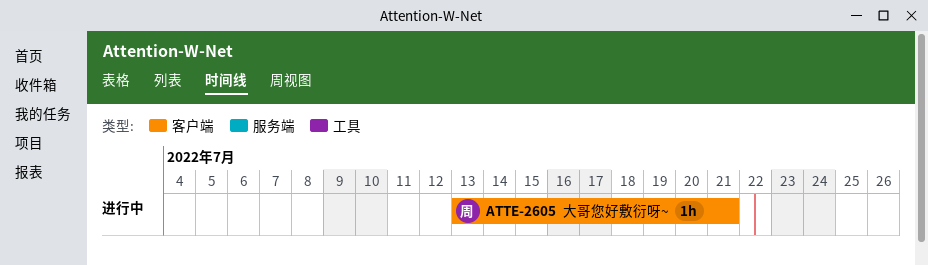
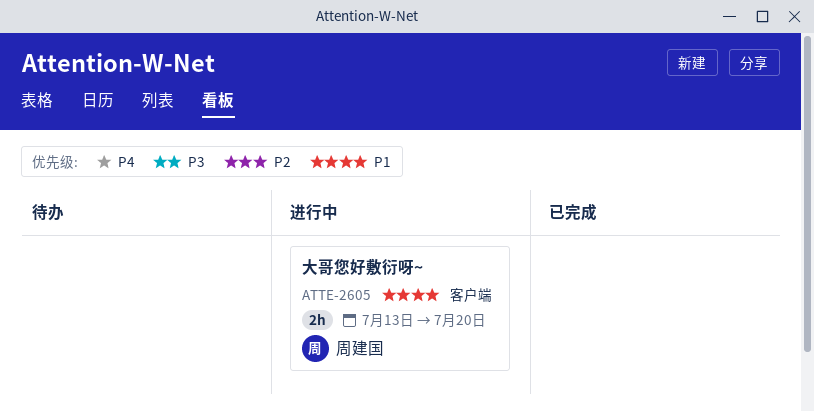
ATTE-2605, estimate: 1h -> 2h
ATTE-2605, due: Jul 21 -> Jul 20

